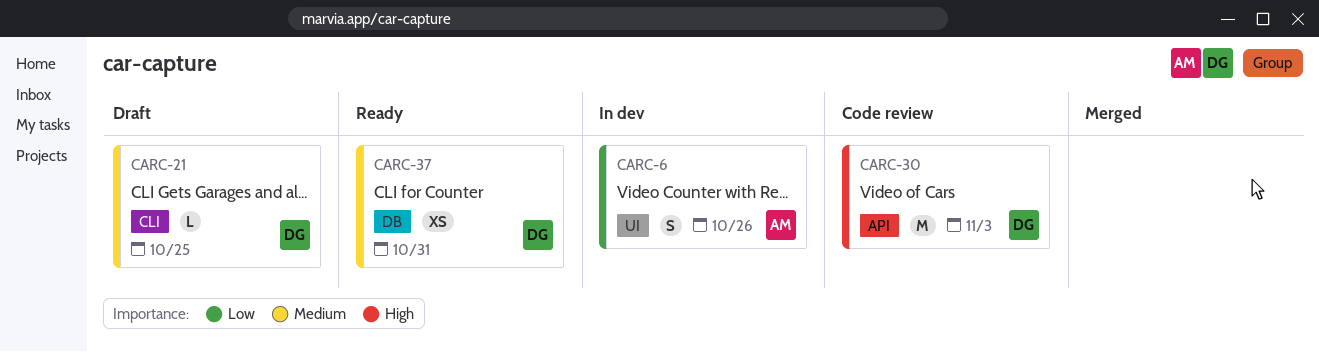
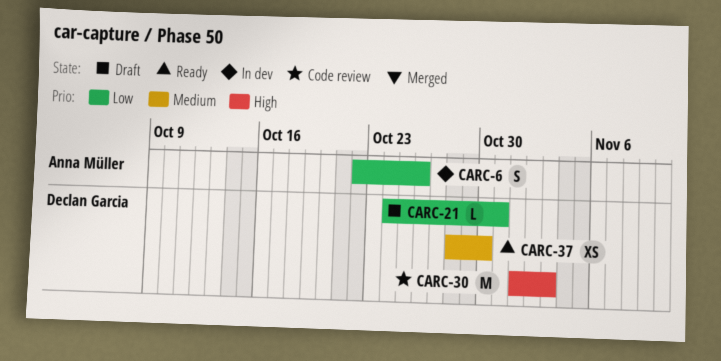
CARC-21, priority: Medium -> Low
CARC-21, due: Oct 25 -> Oct 31
CARC-37, due: Oct 31 -> Oct 30

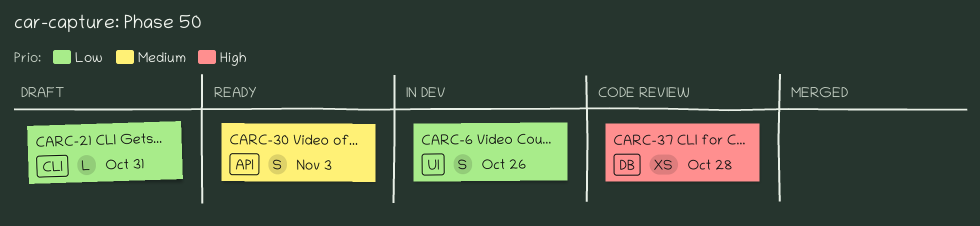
CARC-30, status: Code review -> Ready
CARC-30, priority: High -> Medium
CARC-30, estimate: M -> S
CARC-37, status: Ready -> Code review
CARC-37, priority: Medium -> High
CARC-37, due: Oct 30 -> Oct 28

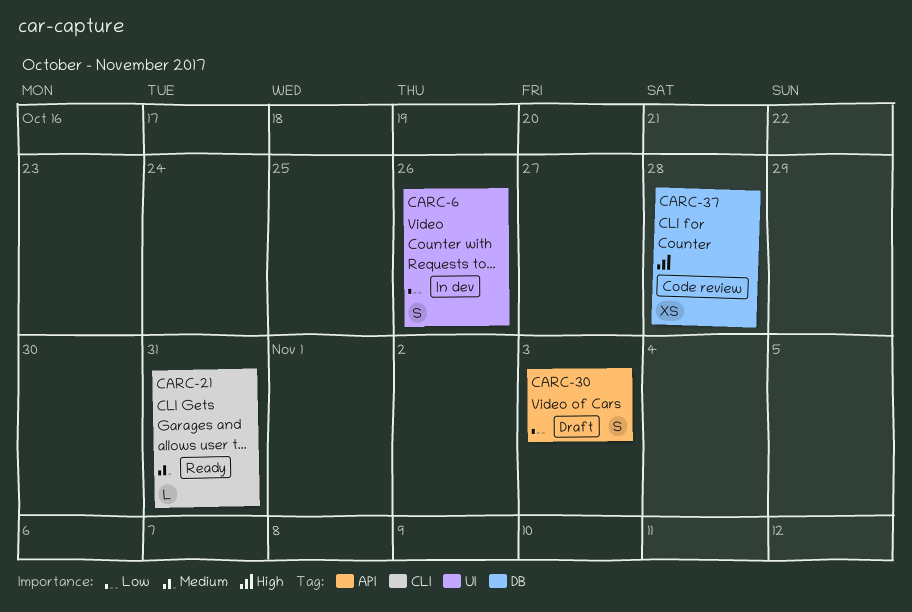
CARC-21, status: Draft -> Ready
CARC-21, priority: Low -> Medium
CARC-30, status: Ready -> Draft
CARC-30, priority: Medium -> Low

